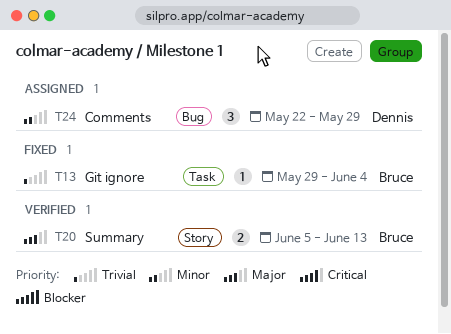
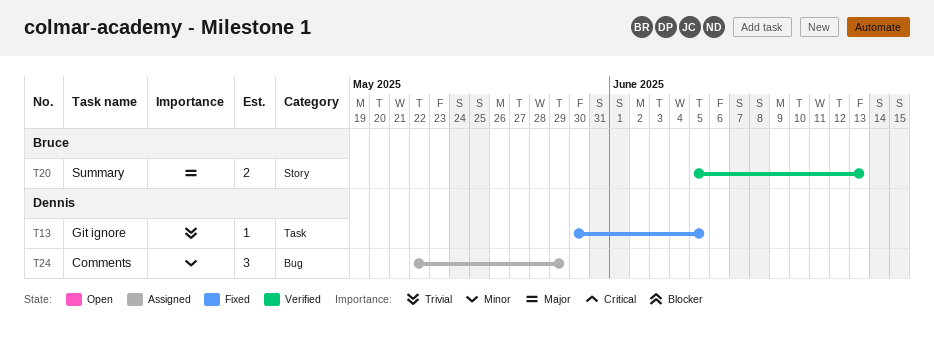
T13, owner: Bruce -> Dennis
T13, start: May 29 -> May 30
T13, due: Jun 4 -> Jun 5

